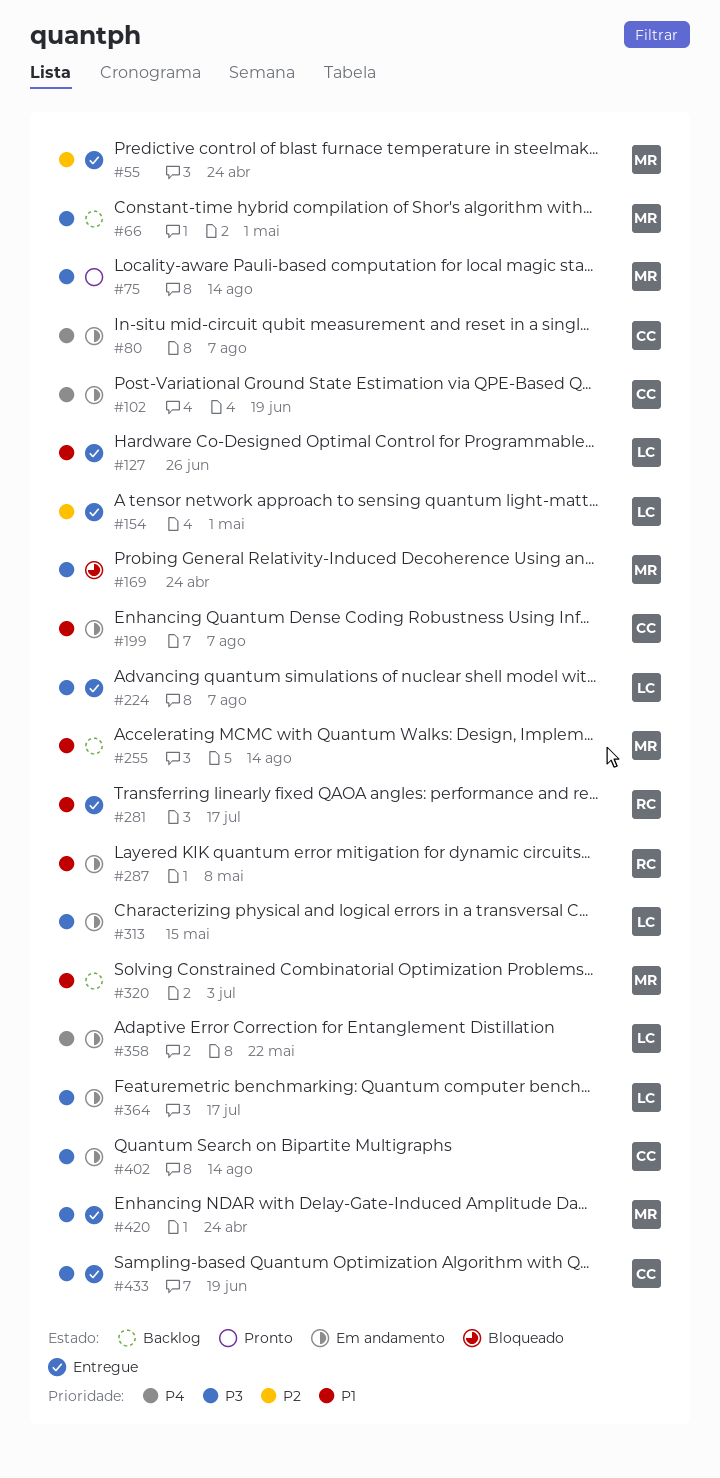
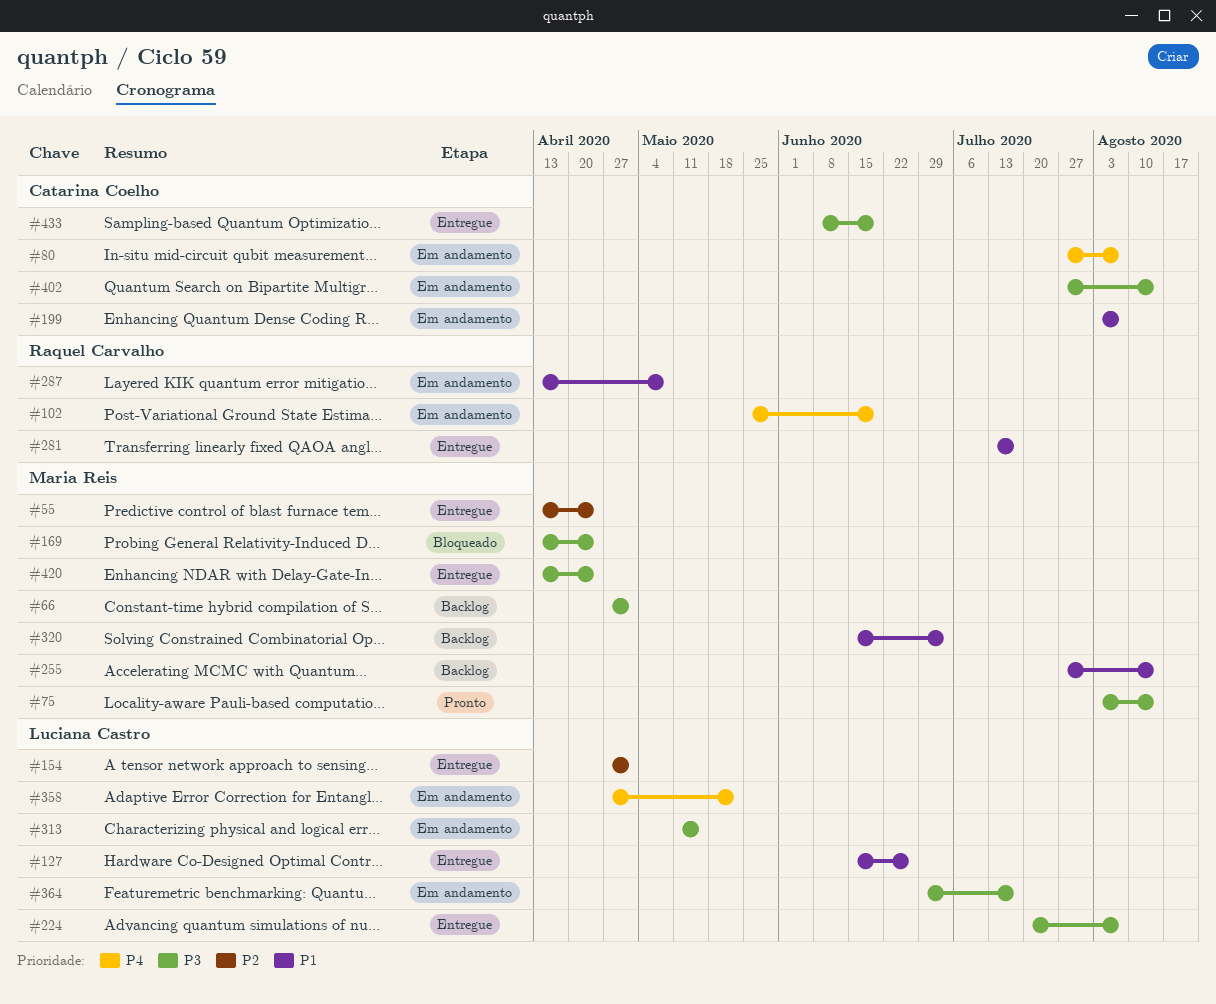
#102, owner: Catarina Coelho -> Raquel Carvalho

